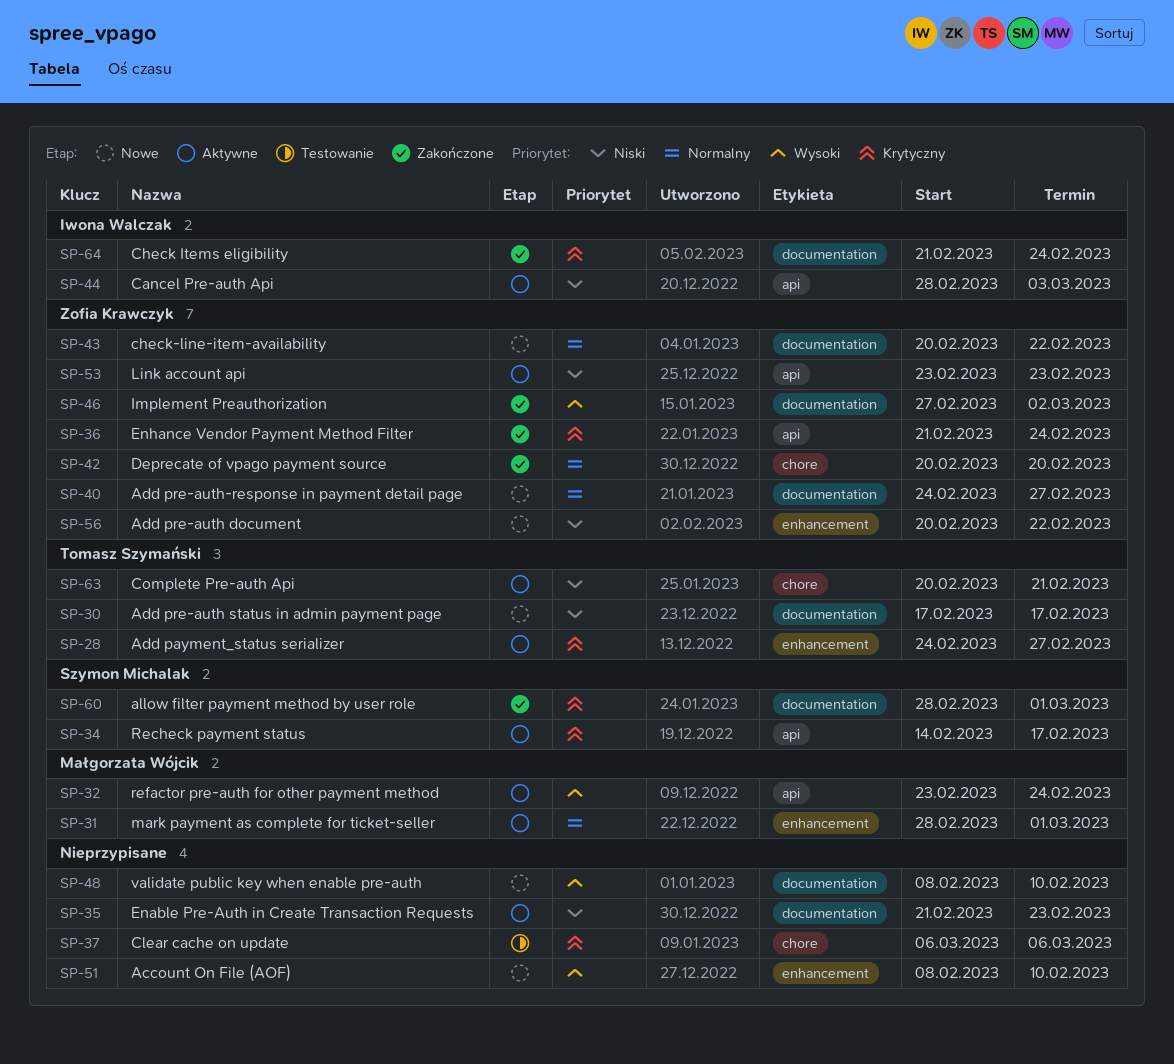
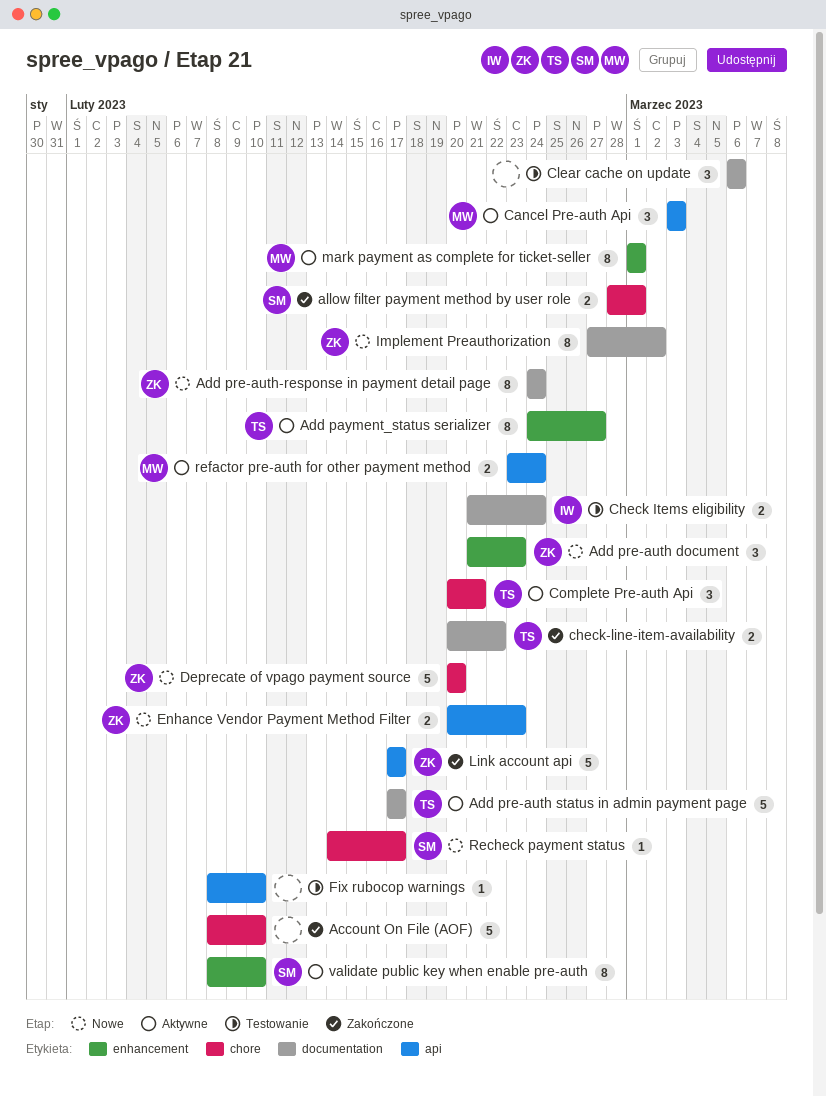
Account On File (AOF), status: Nowe -> Zakończone
Account On File (AOF), label: enhancement -> chore
Add pre-auth document, start: Feb 20 -> Feb 21
Add pre-auth document, due: Feb 22 -> Feb 23
Add pre-auth status in admin payment page, status: Nowe -> Aktywne
Add pre-auth-response in payment detail page, due: Feb 27 -> Feb 24
allow filter payment method by user role, label: documentation -> chore
Cancel Pre-auth Api, owner: Iwona Walczak -> Małgorzata Wójcik
Cancel Pre-auth Api, start: Feb 28 -> Mar 3
Check Items eligibility, status: Zakończone -> Testowanie
check-line-item-availability, status: Nowe -> Zakończone
check-line-item-availability, owner: Zofia Krawczyk -> Tomasz Szymański
Clear cache on update, label: chore -> documentation
Deprecate of vpago payment source, status: Zakończone -> Nowe
Enable Pre-Auth in Create Transaction Requests: present -> none
Enhance Vendor Payment Method Filter, status: Zakończone -> Nowe
Enhance Vendor Payment Method Filter, start: Feb 21 -> Feb 20
Enhance Vendor Payment Method Filter, due: Feb 24 -> Feb 23
Fix rubocop warnings: none -> present
Implement Preauthorization, status: Zakończone -> Nowe
Link account api, status: Aktywne -> Zakończone
Link account api, start: Feb 23 -> Feb 17
Link account api, due: Feb 23 -> Feb 17
mark payment as complete for ticket-seller, start: Feb 28 -> Mar 1
Recheck payment status, status: Aktywne -> Nowe
Recheck payment status, label: api -> chore
validate public key when enable pre-auth, status: Nowe -> Aktywne
validate public key when enable pre-auth, owner: none -> Szymon Michalak
validate public key when enable pre-auth, label: documentation -> enhancement

